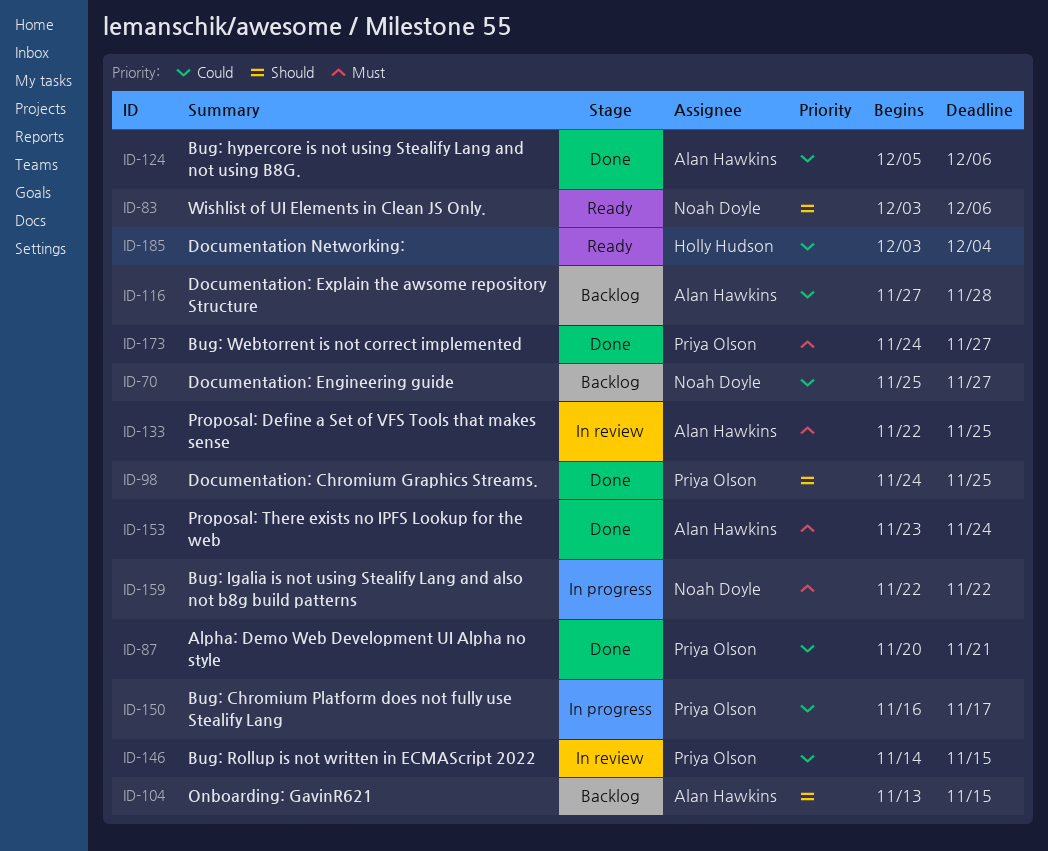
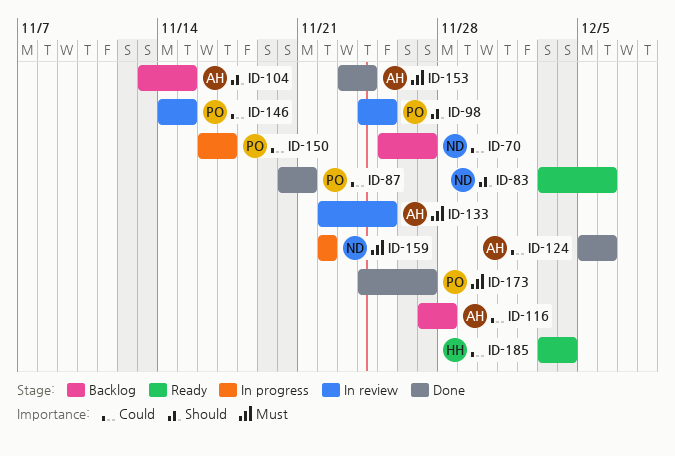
ID-98, status: Done -> In review

